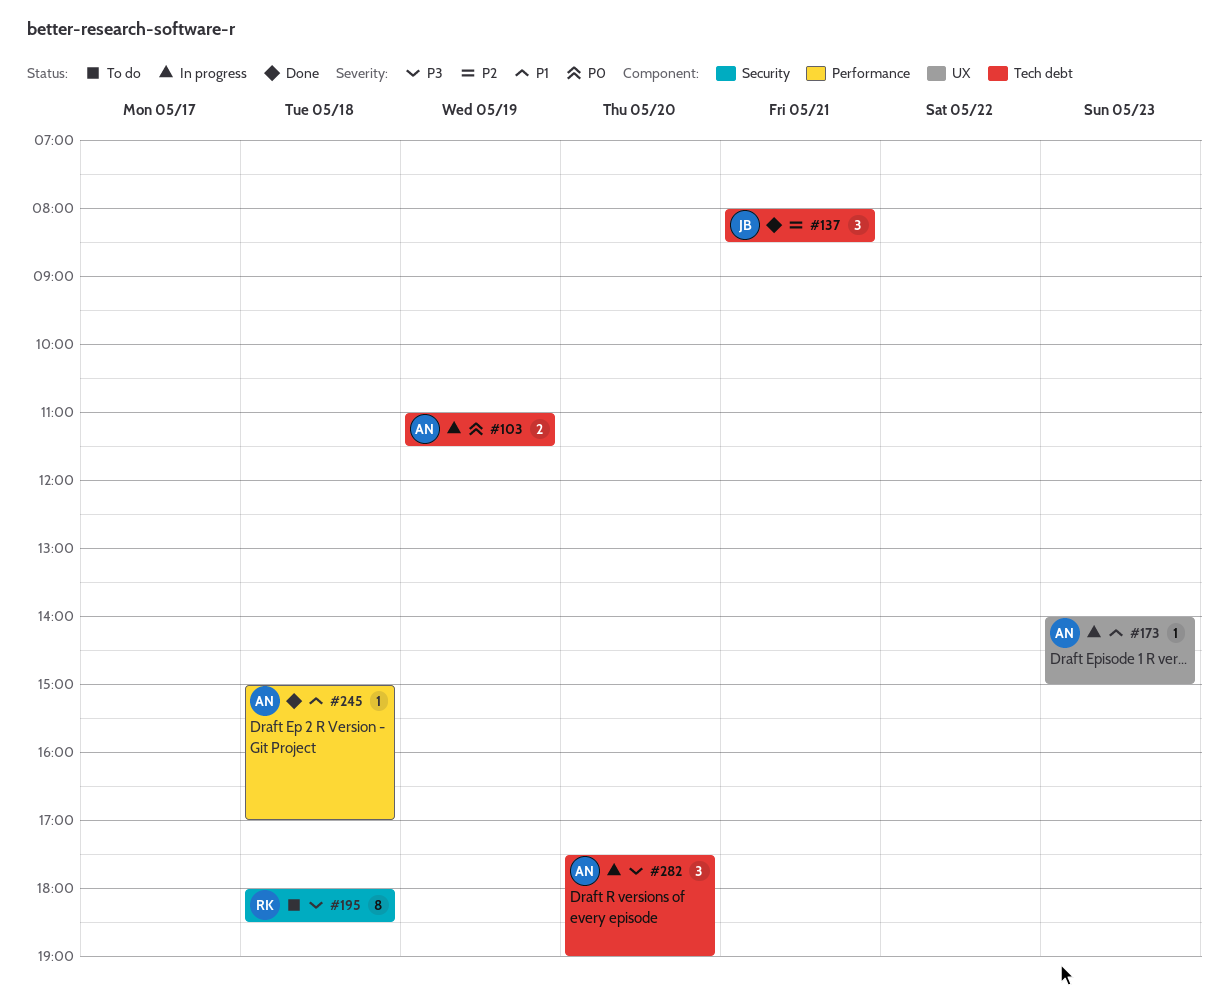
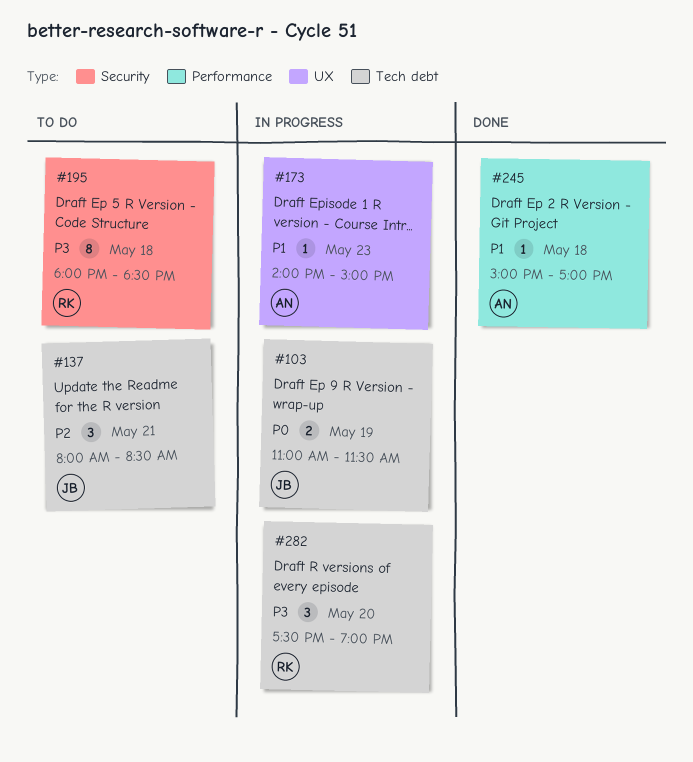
#103, owner: AN -> JB
#137, status: Done -> To do
#282, owner: AN -> RK

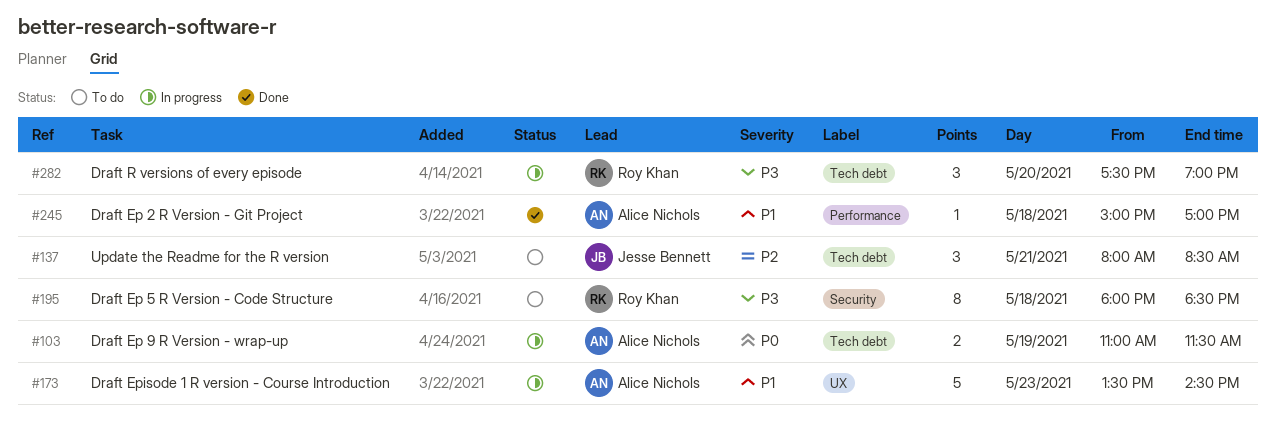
#103, owner: Jesse Bennett -> Alice Nichols
#173, estimate: 1 -> 5
#173, begins: 14:00 -> 13:30
#173, ends: 15:00 -> 14:30

